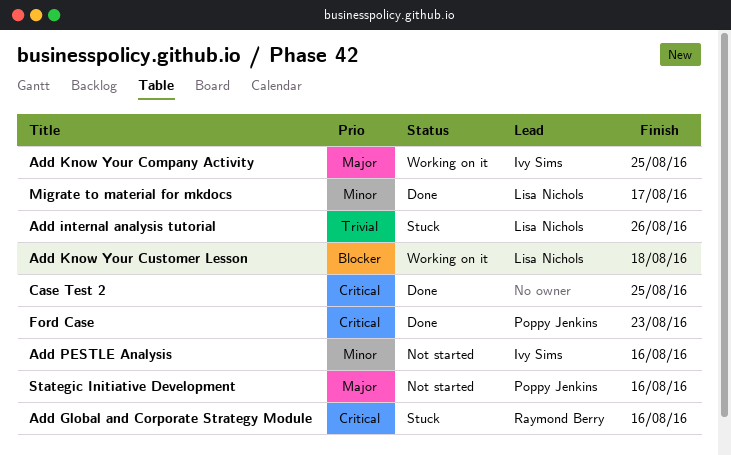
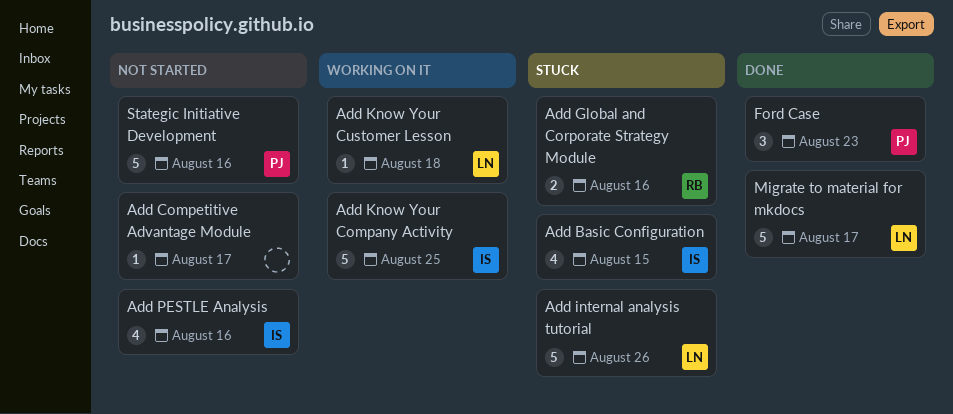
Add Basic Configuration: none -> present
Add Competitive Advantage Module: none -> present
Case Test 2: present -> none

